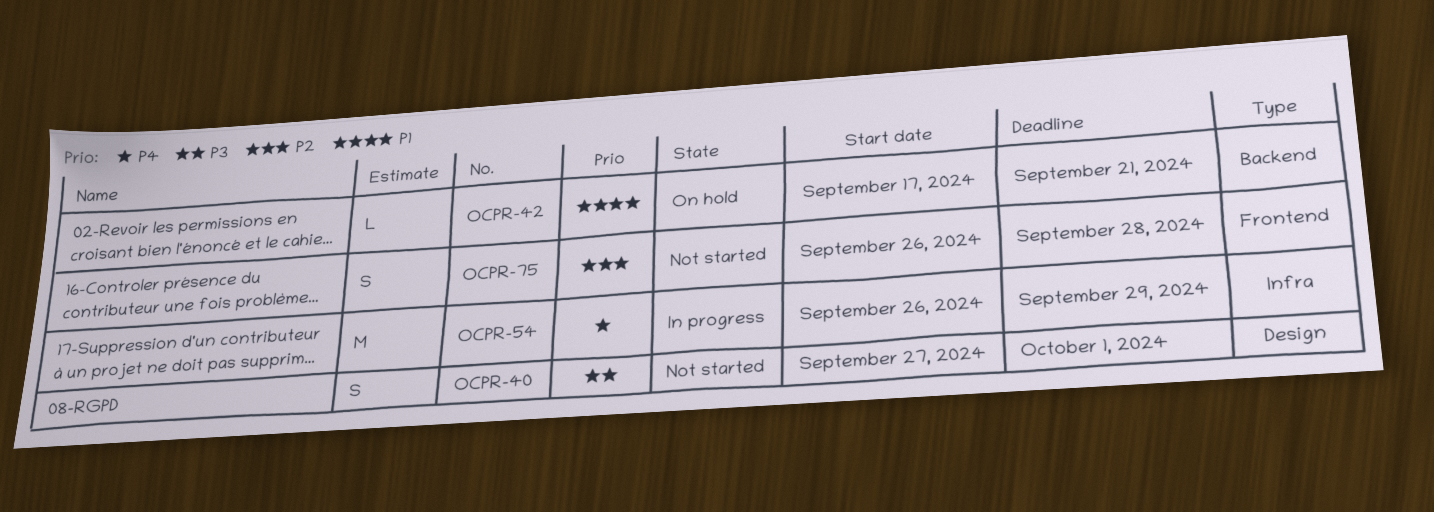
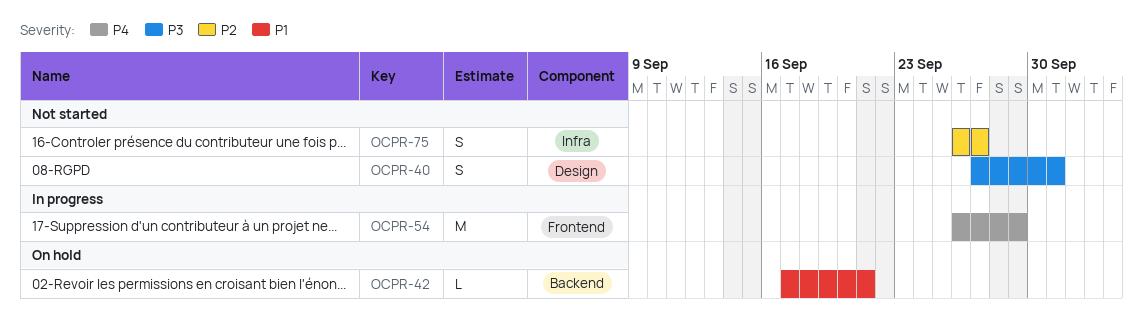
OCPR-54, label: Infra -> Frontend
OCPR-75, label: Frontend -> Infra
OCPR-75, due: Sep 28 -> Sep 27

